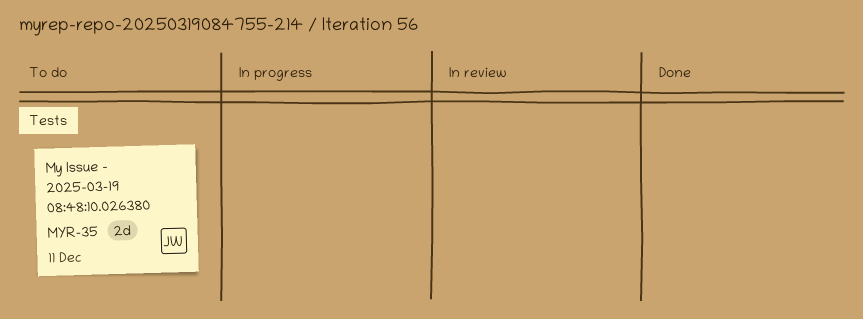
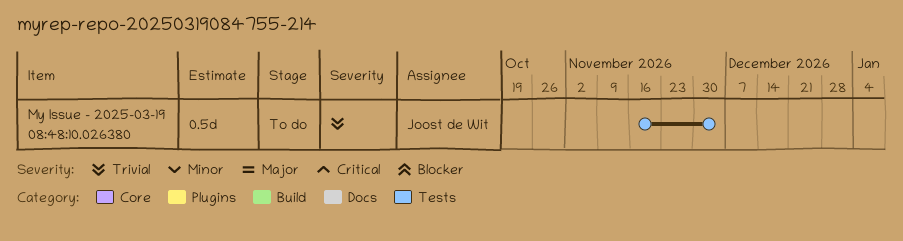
My Issue - 2025-03-19 08:48:10.026380, estimate: 2d -> 0.5d
My Issue - 2025-03-19 08:48:10.026380, due: Dec 11 -> Dec 4

